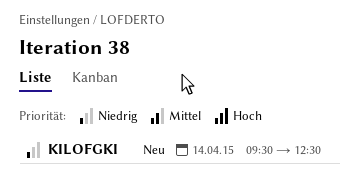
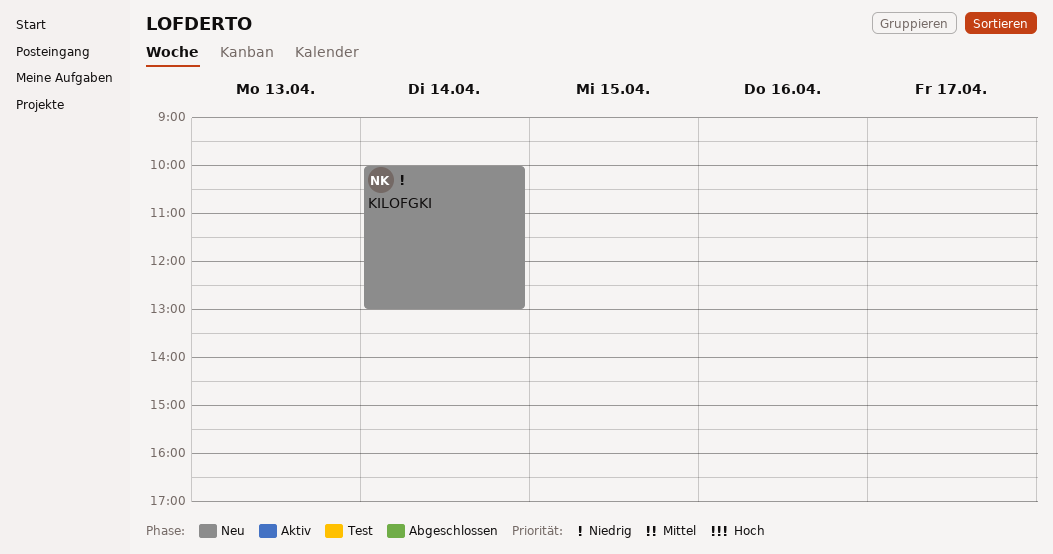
KILOFGKI, begins: 09:30 -> 10:00
KILOFGKI, ends: 12:30 -> 13:00

